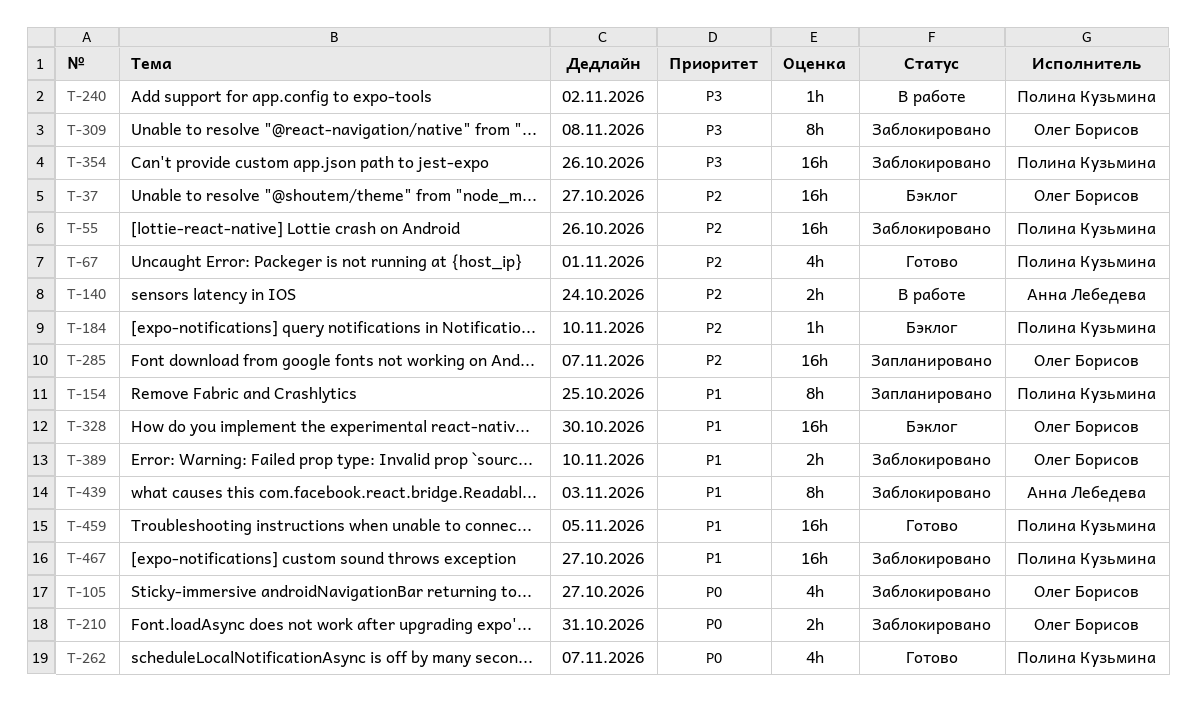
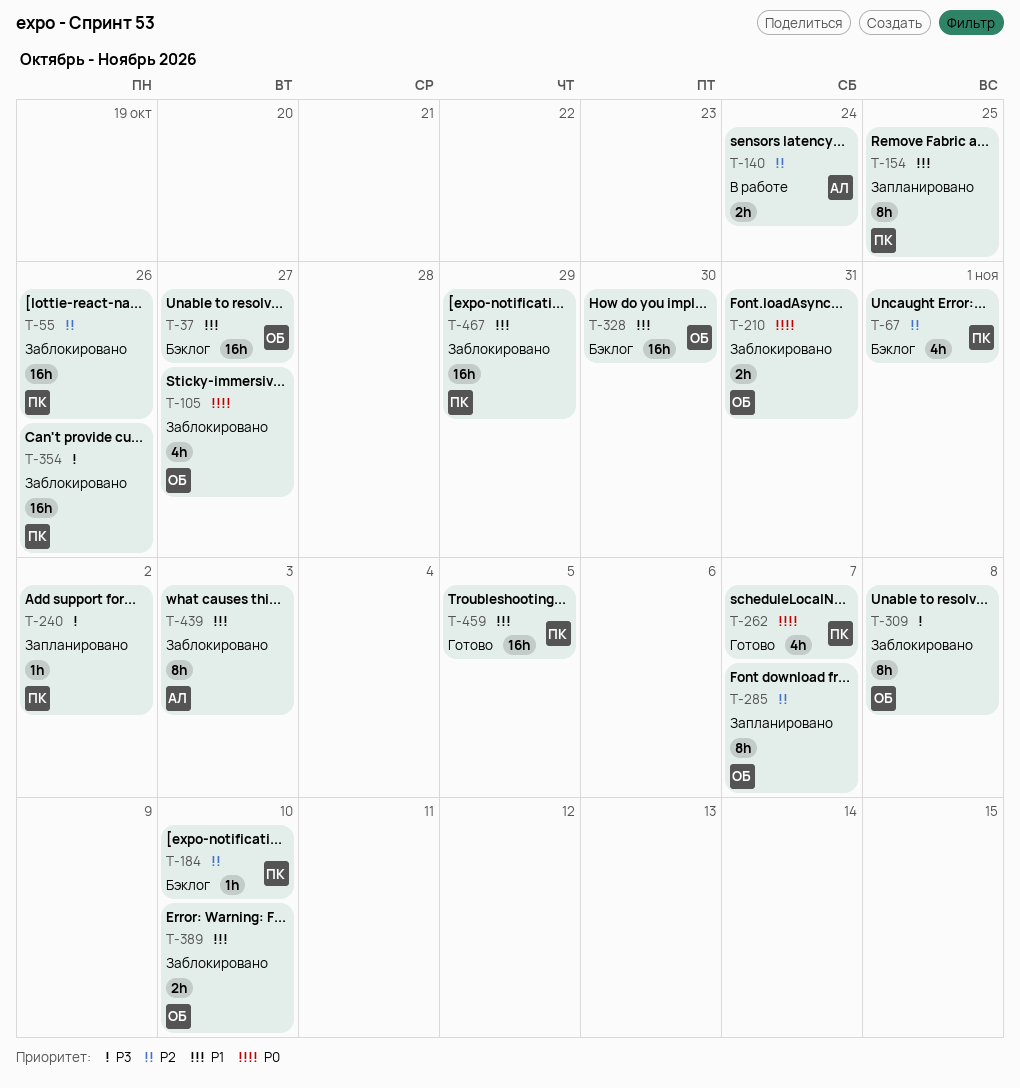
T-37, priority: P2 -> P1
T-67, status: Готово -> Бэклог
T-240, status: В работе -> Запланировано
T-285, estimate: 16h -> 8h
T-467, due: Oct 27 -> Oct 29

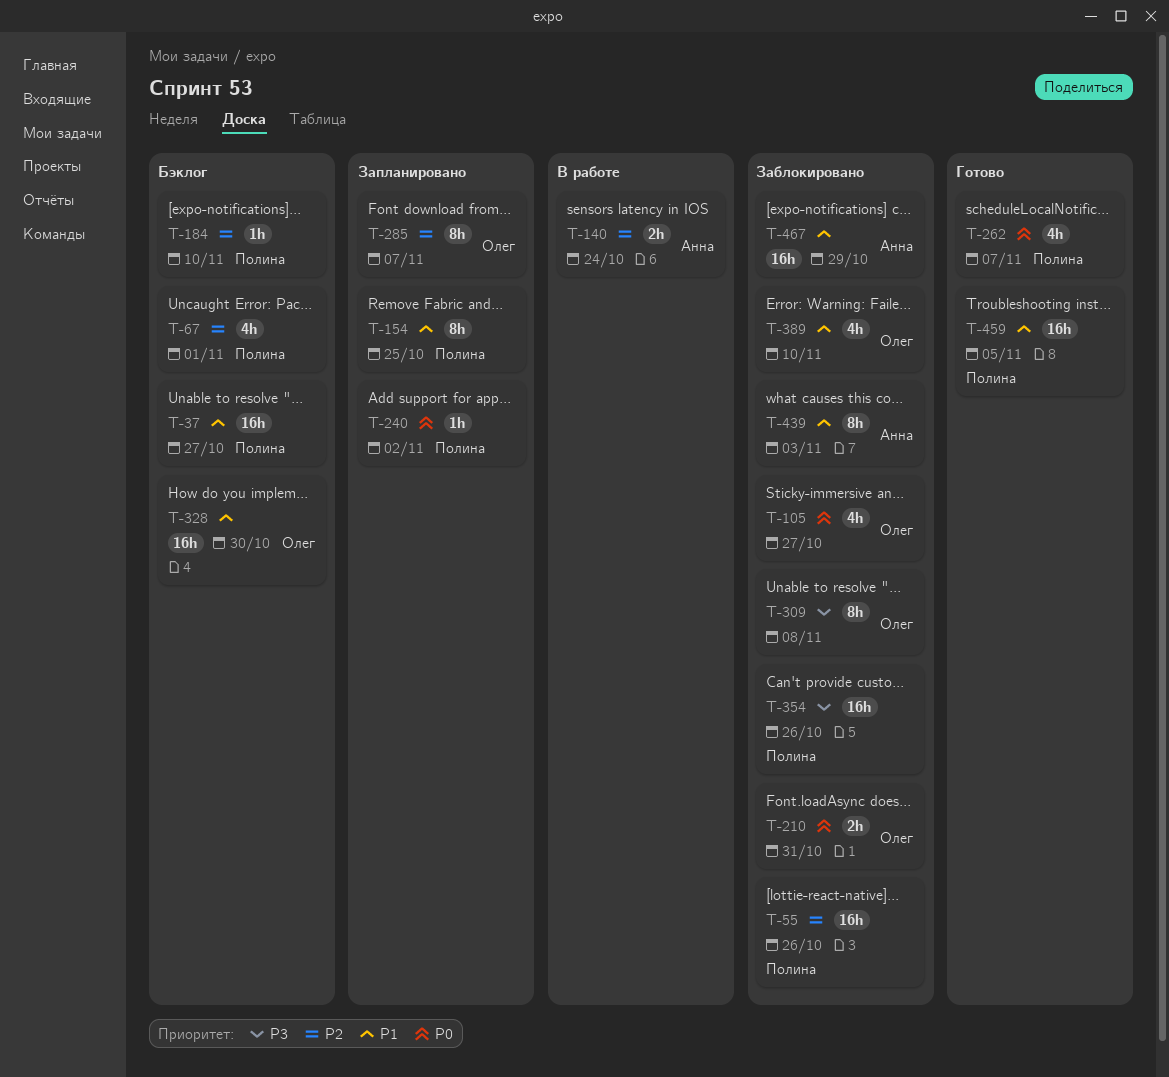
T-37, owner: Олег -> Полина
T-240, priority: P3 -> P0
T-389, estimate: 2h -> 4h
T-467, owner: Полина -> Анна

